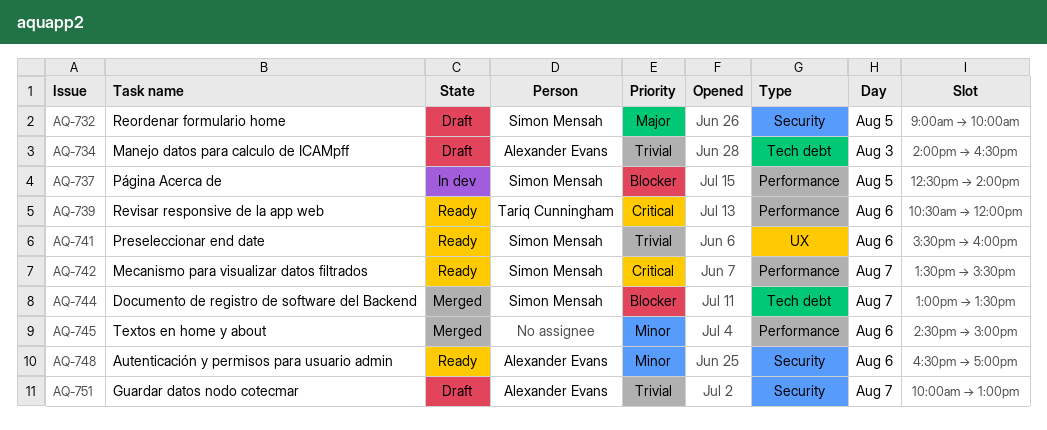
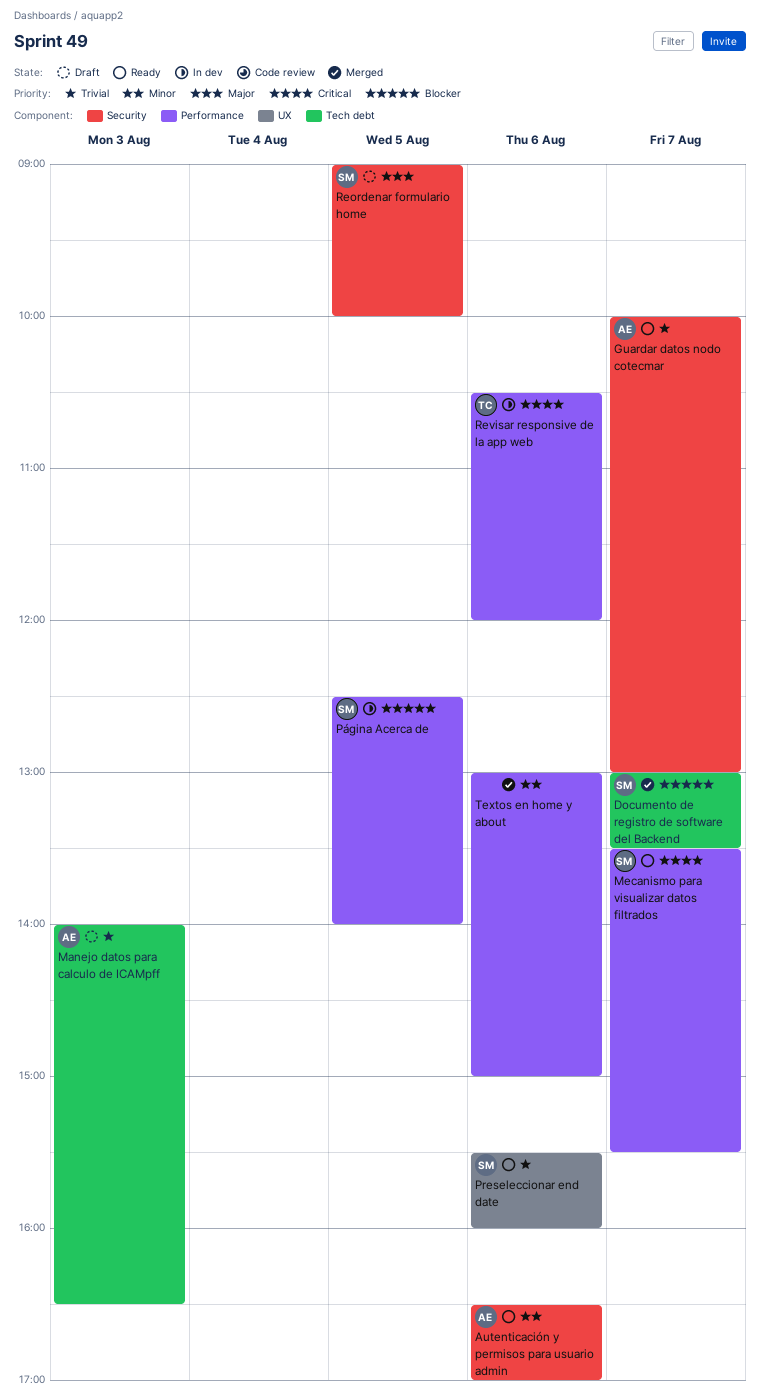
Guardar datos nodo cotecmar, status: Draft -> Ready
Revisar responsive de la app web, status: Ready -> In dev
Textos en home y about, begins: 14:30 -> 13:00

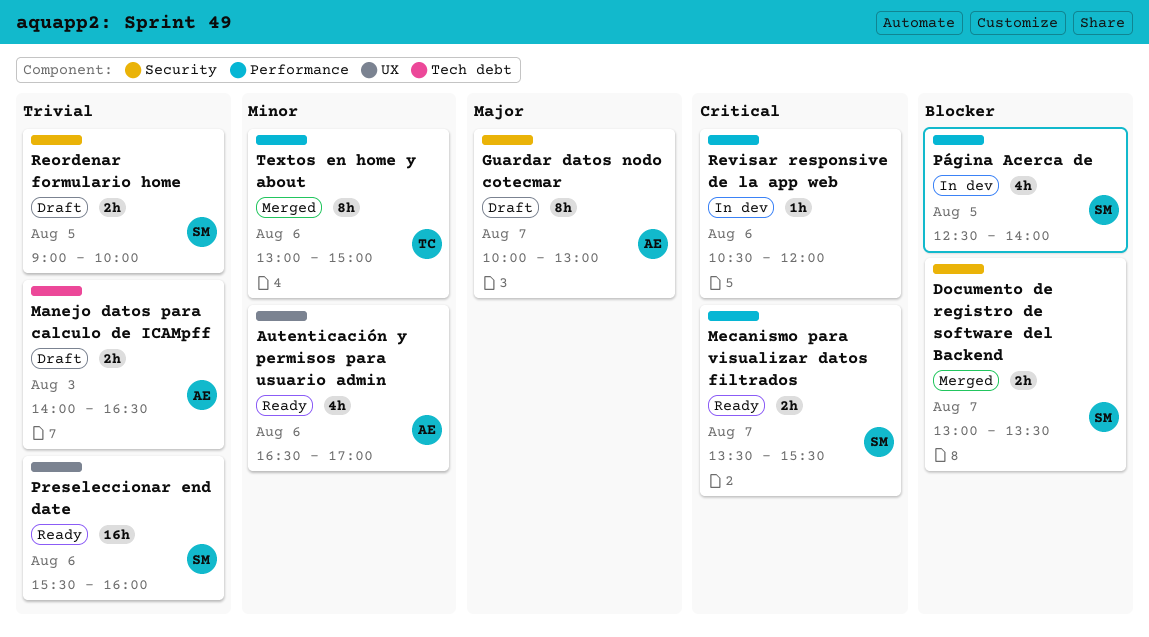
Autenticación y permisos para usuario admin, label: Security -> UX
Documento de registro de software del Backend, label: Tech debt -> Security
Guardar datos nodo cotecmar, status: Ready -> Draft
Guardar datos nodo cotecmar, priority: Trivial -> Major
Reordenar formulario home, priority: Major -> Trivial
Revisar responsive de la app web, owner: TC -> none
Textos en home y about, owner: none -> TC

